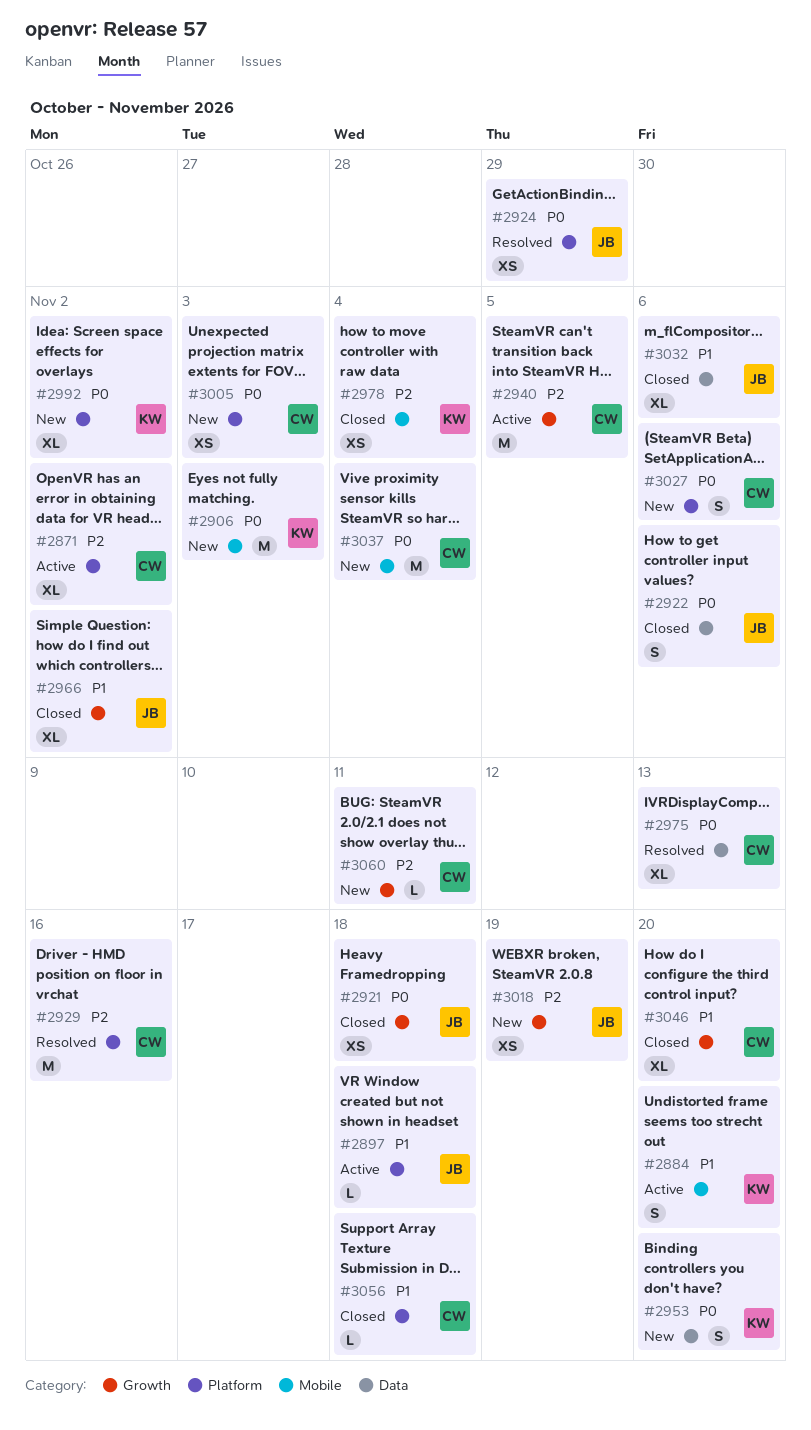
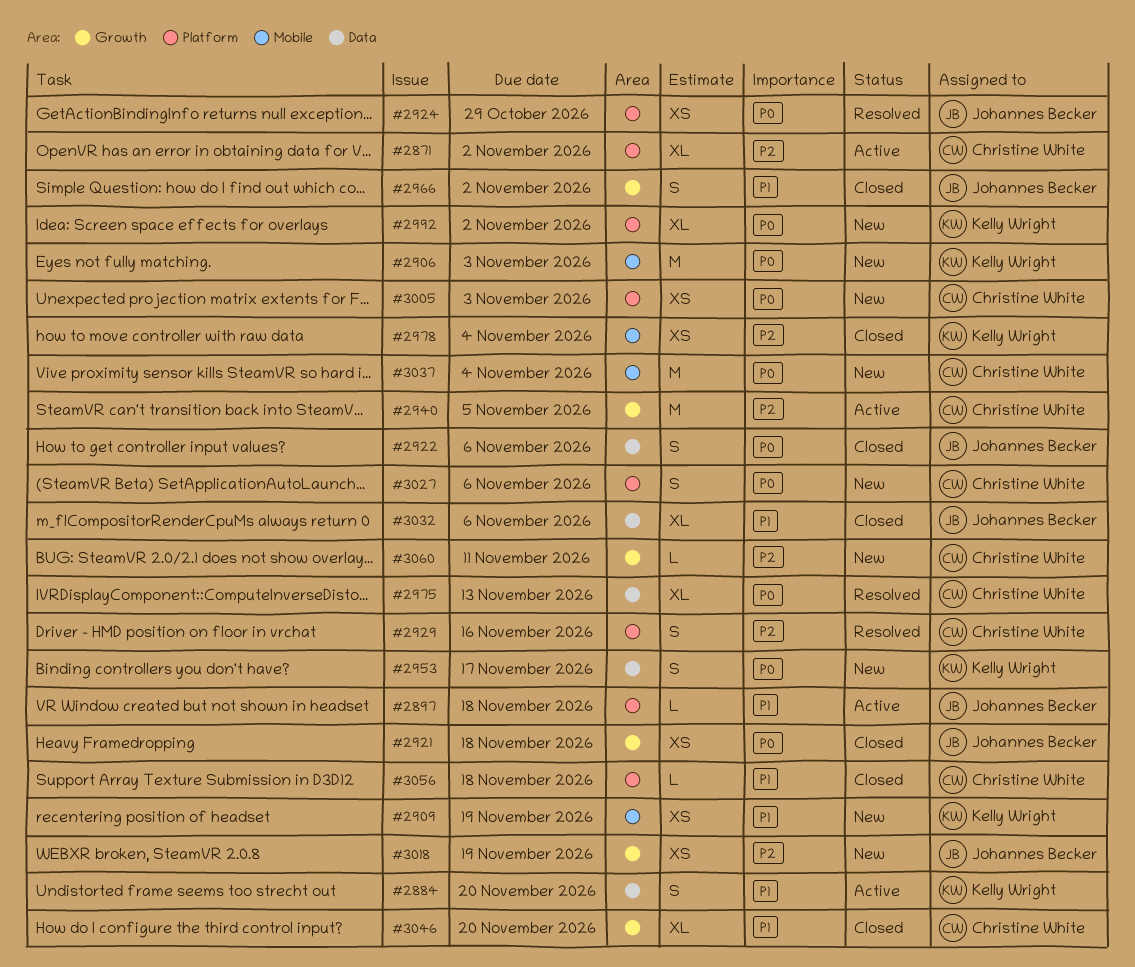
#2884, label: Mobile -> Data
#2909: none -> present
#2929, estimate: M -> S
#2953, due: Nov 20 -> Nov 17
#2966, estimate: XL -> S

